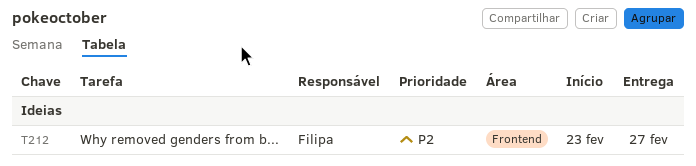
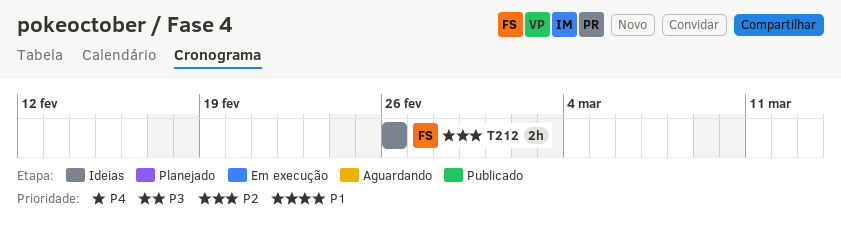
T212, start: Feb 23 -> Feb 26
T212, due: Feb 27 -> Feb 26

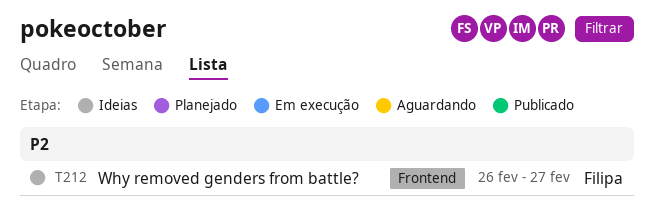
T212, due: Feb 26 -> Feb 27

